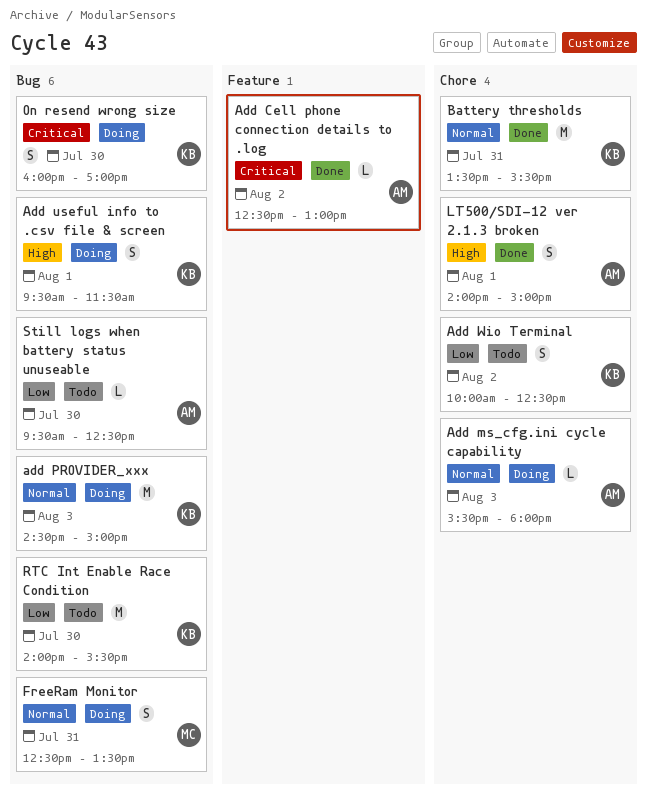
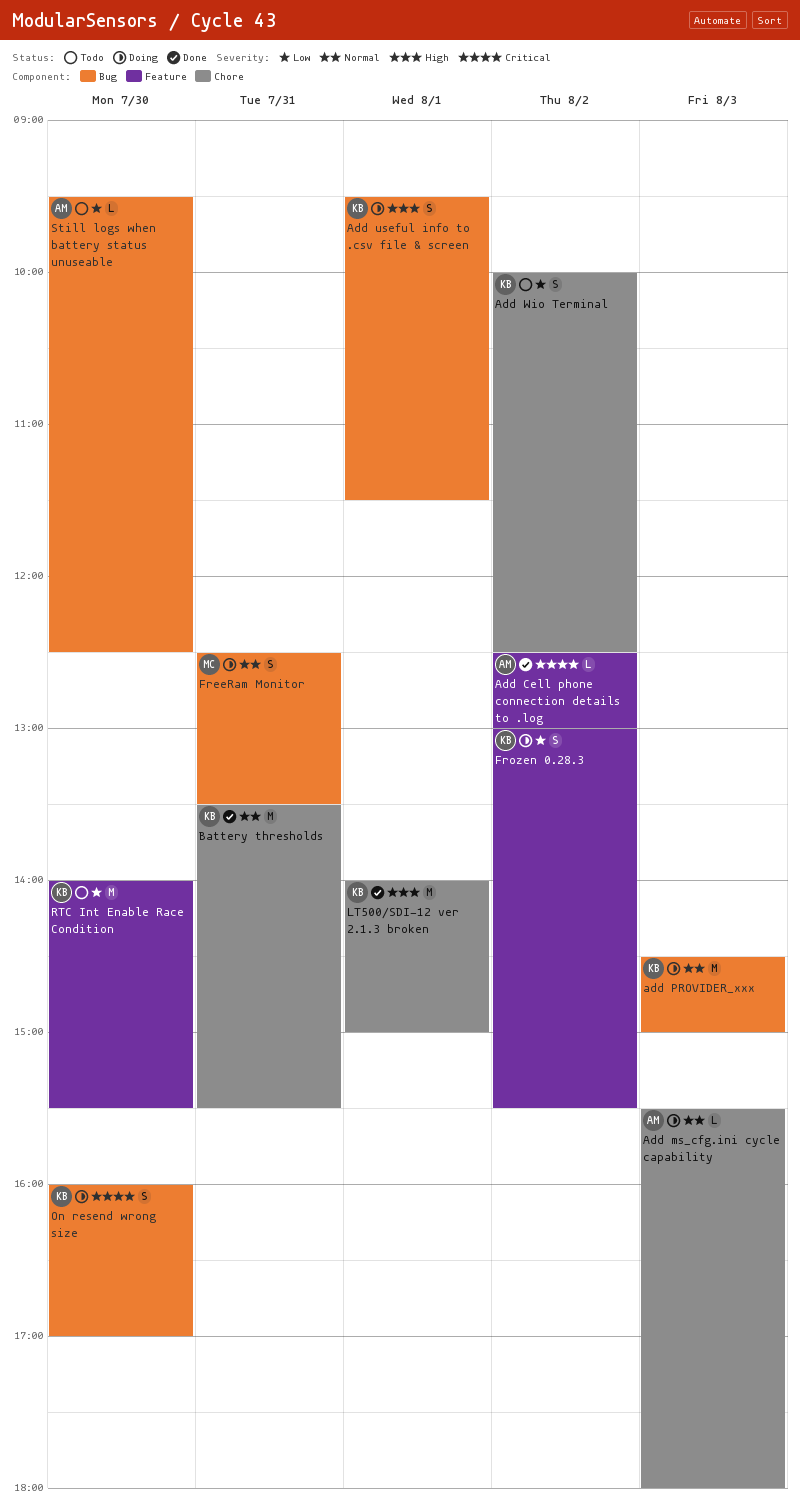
Frozen 0.28.3: none -> present
LT500/SDI-12 ver 2.1.3 broken, owner: AM -> KB
LT500/SDI-12 ver 2.1.3 broken, estimate: S -> M
RTC Int Enable Race Condition, label: Bug -> Feature

